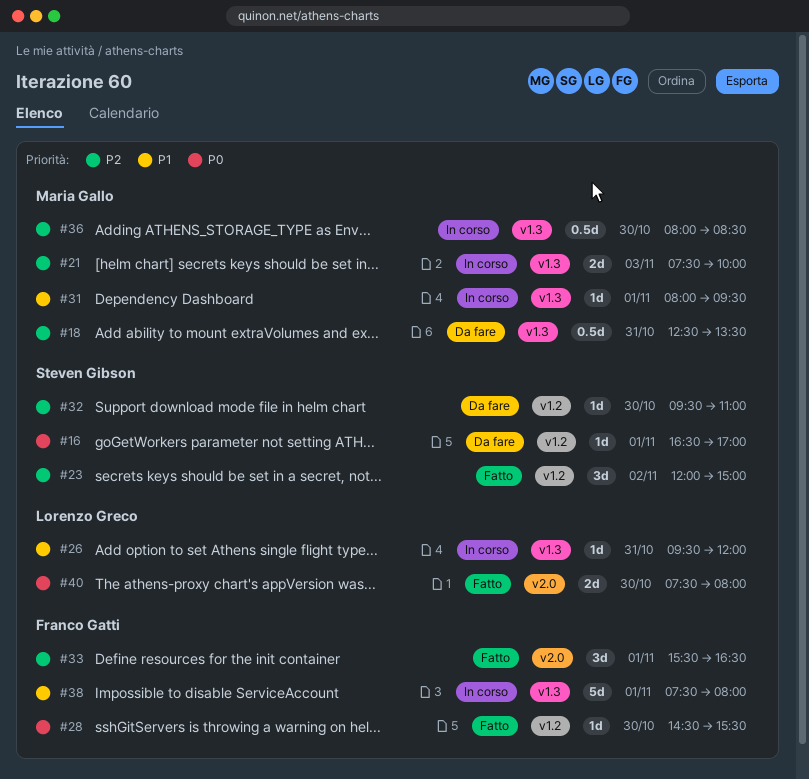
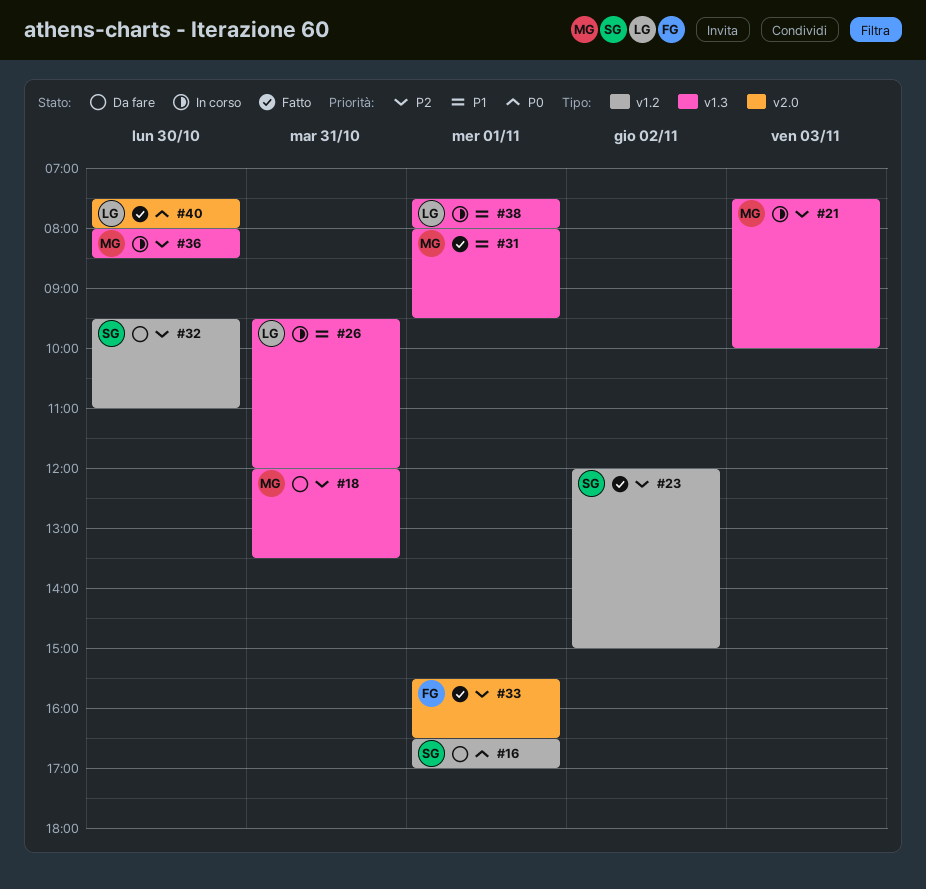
#18, begins: 12:30 -> 12:00
#28: present -> none
#31, status: In corso -> Fatto
#38, owner: Franco Gatti -> Lorenzo Greco

